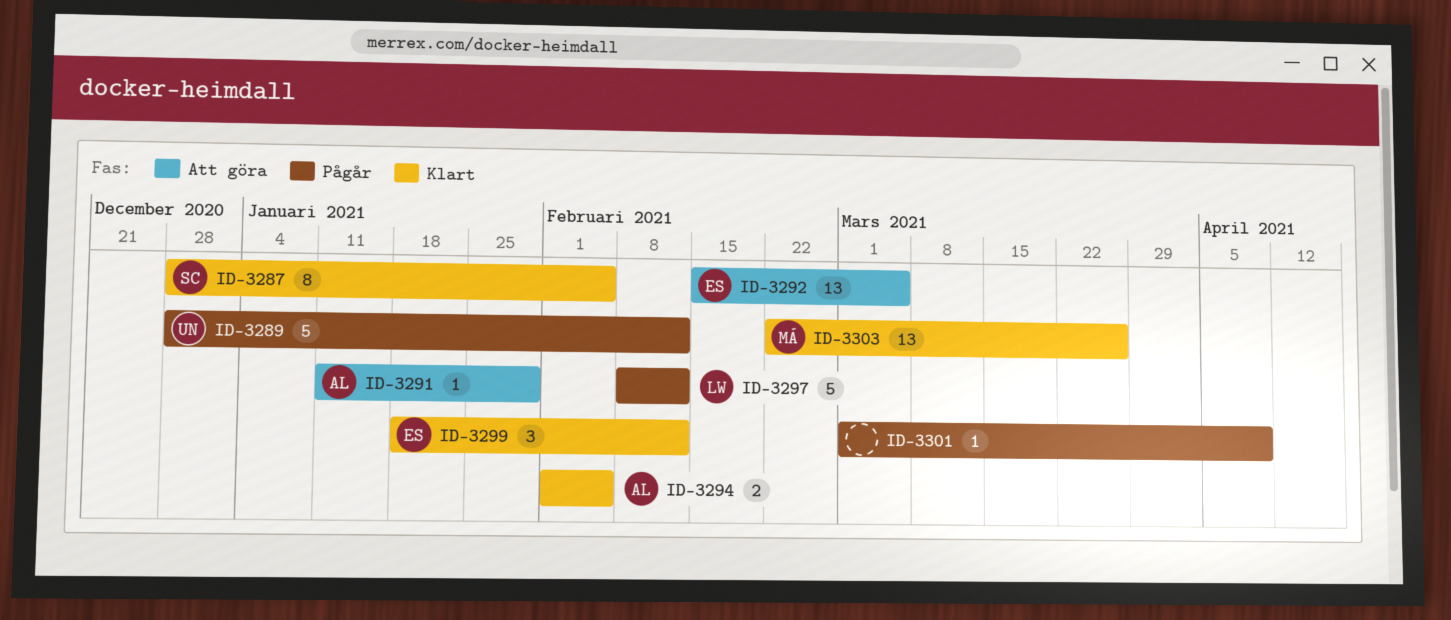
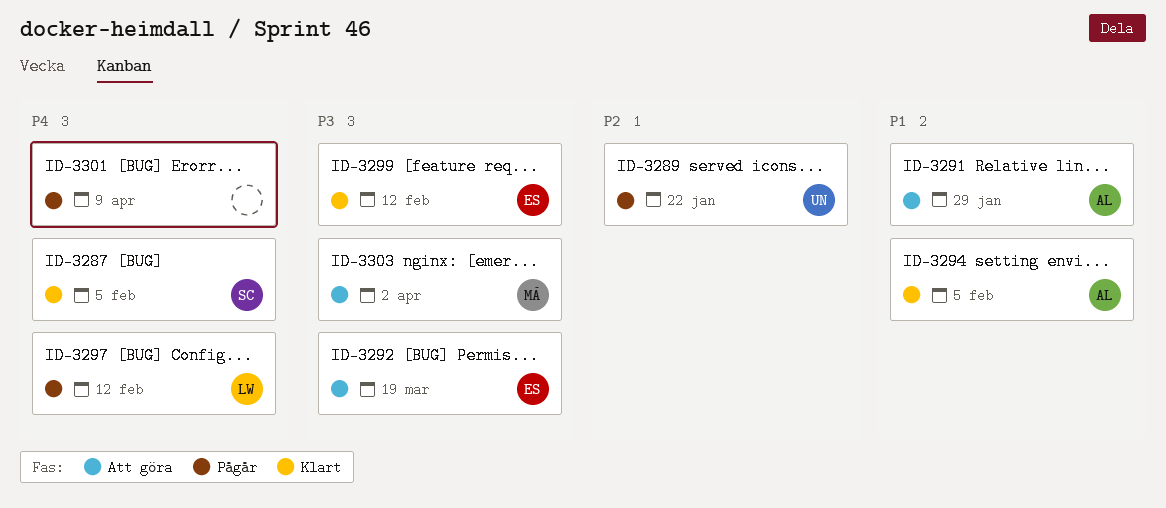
ID-3289, due: Feb 12 -> Jan 22
ID-3292, due: Mar 5 -> Mar 19
ID-3303, status: Klart -> Att göra
ID-3303, due: Mar 26 -> Apr 2

